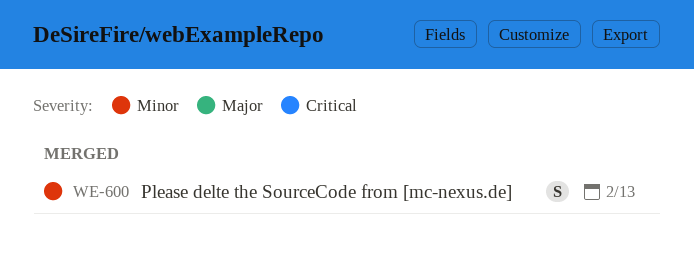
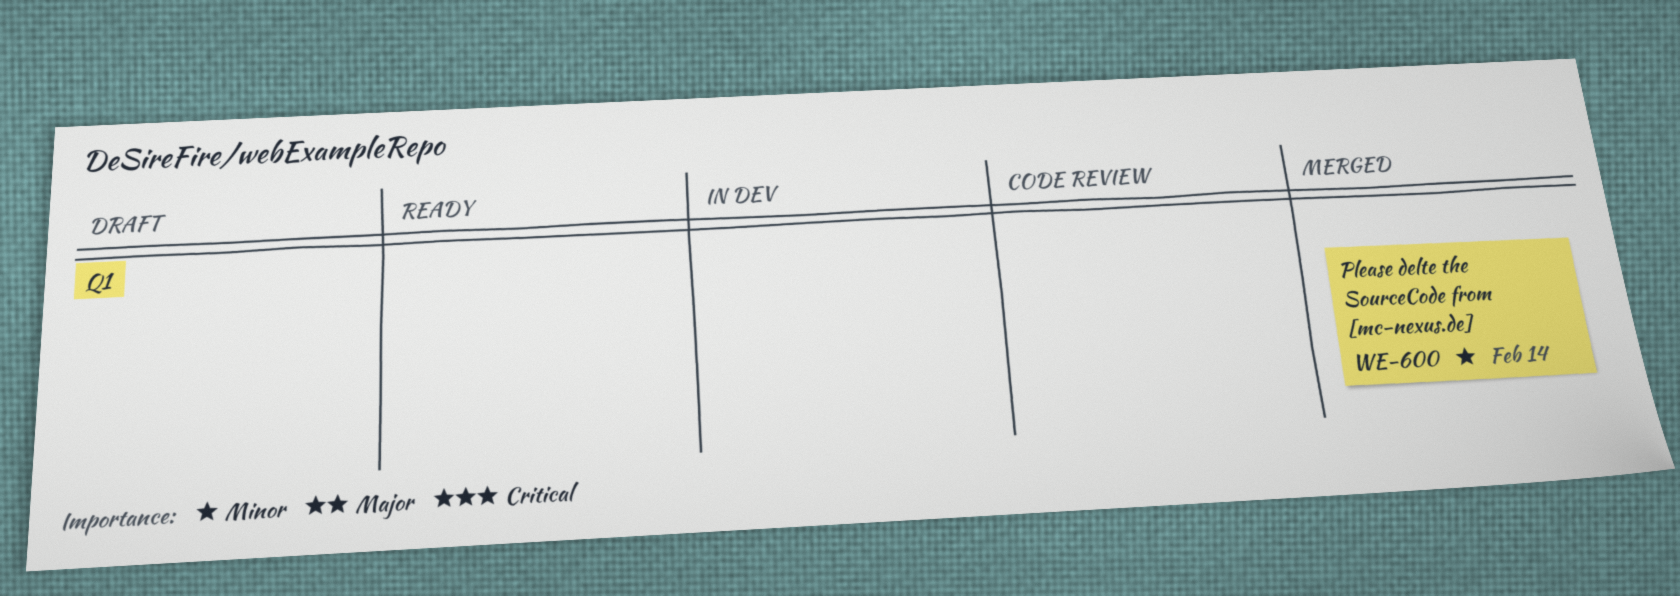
WE-600, due: Feb 13 -> Feb 14

